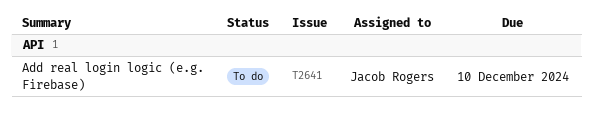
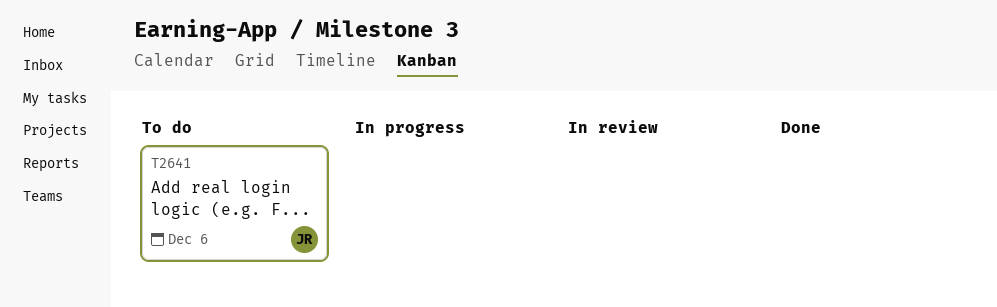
T2641, due: Dec 10 -> Dec 6

